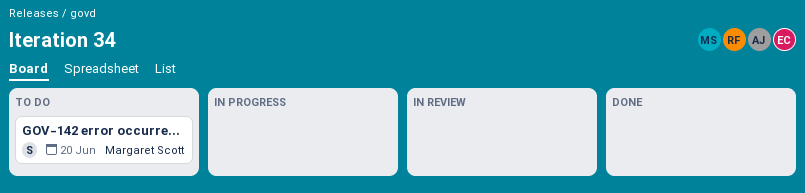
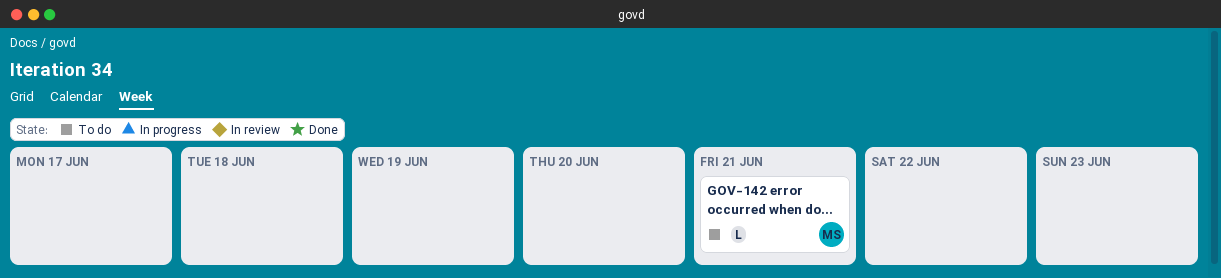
GOV-142, estimate: S -> L
GOV-142, due: Jun 20 -> Jun 21

